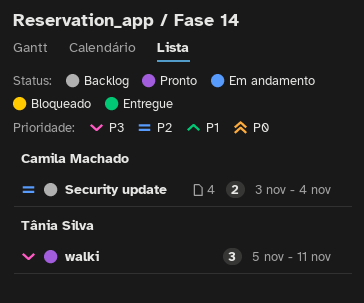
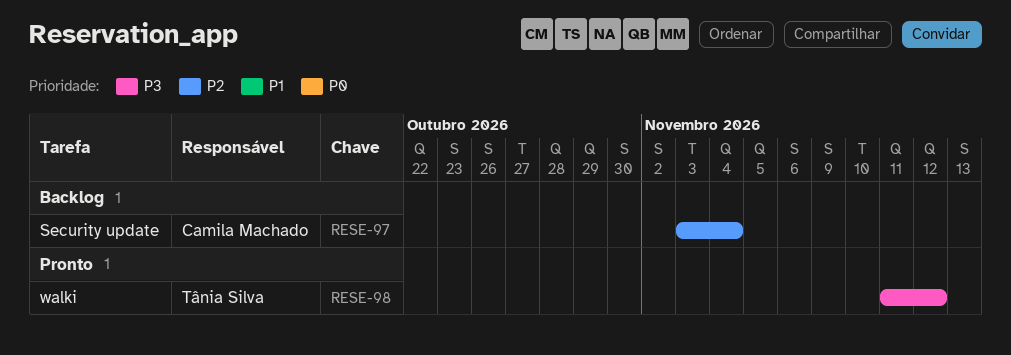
walki, start: Nov 5 -> Nov 11
walki, due: Nov 11 -> Nov 12

